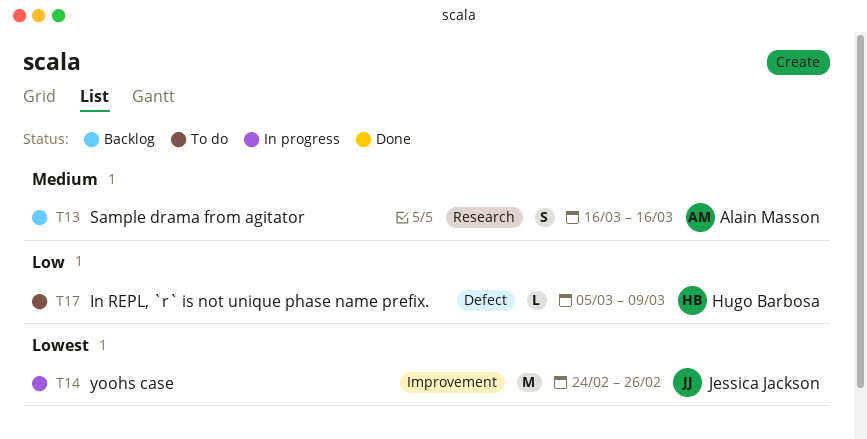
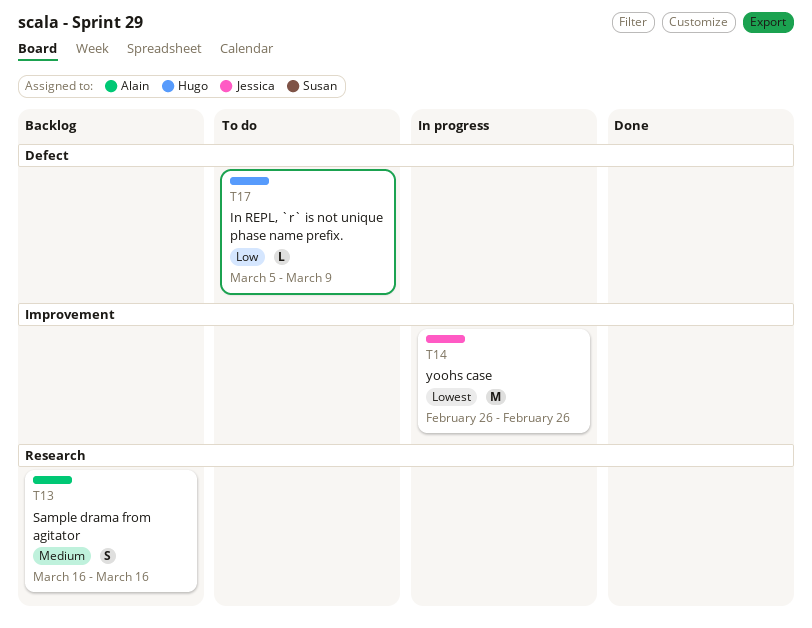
T14, start: Feb 24 -> Feb 26

